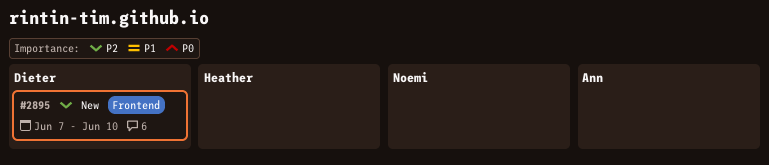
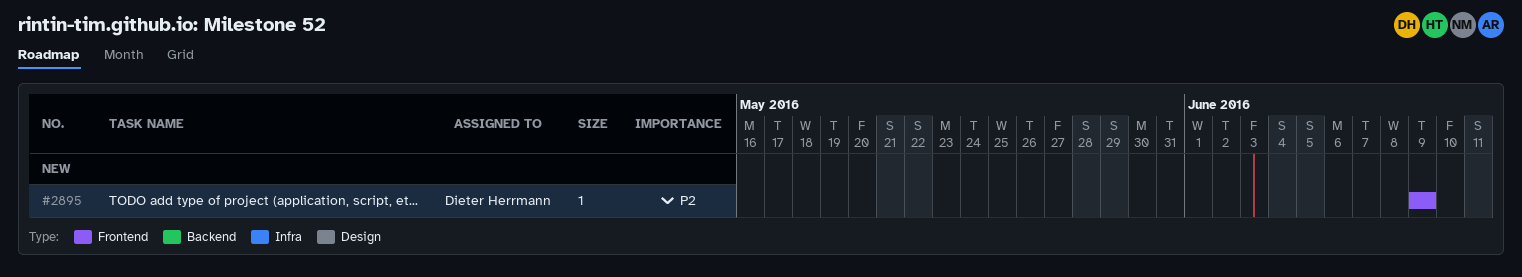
#2895, start: Jun 7 -> Jun 9
#2895, due: Jun 10 -> Jun 9

